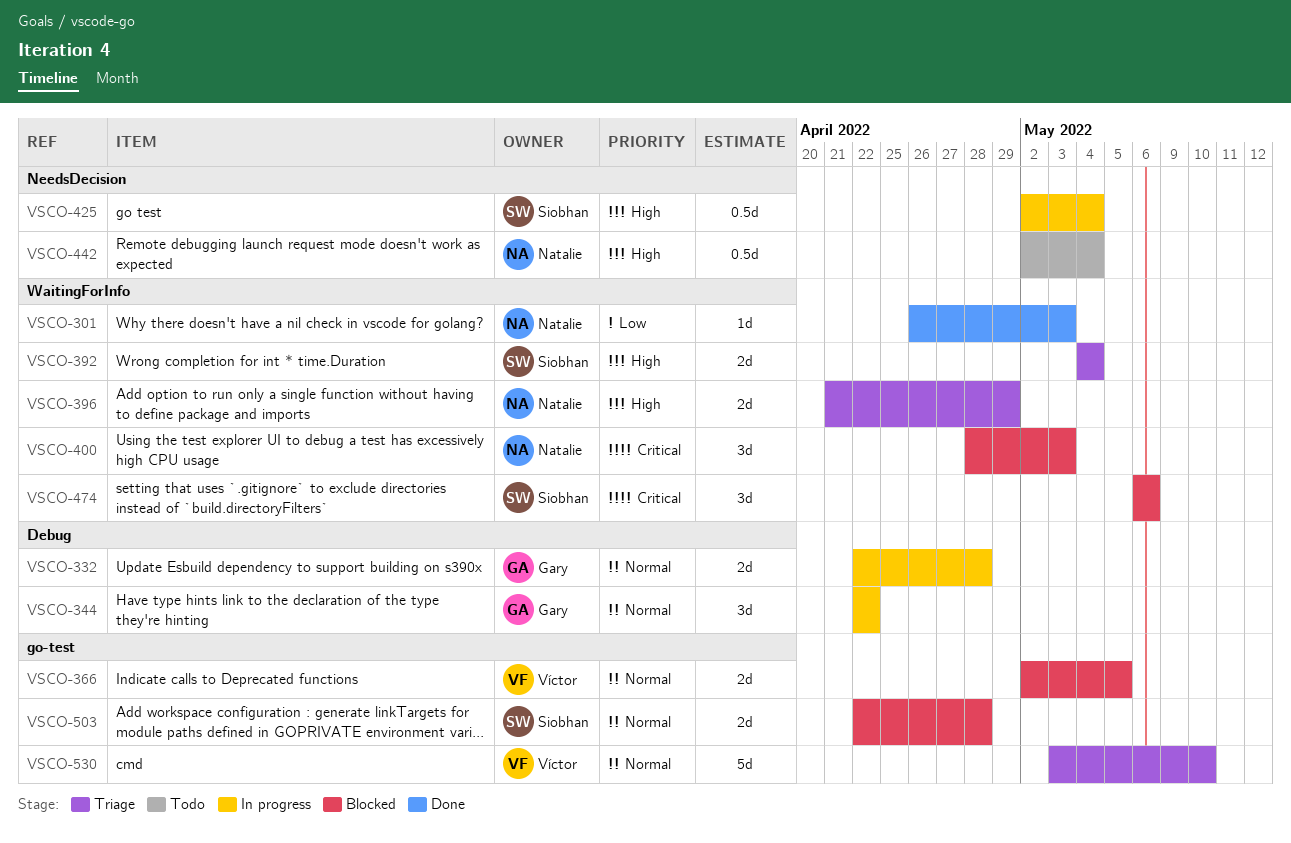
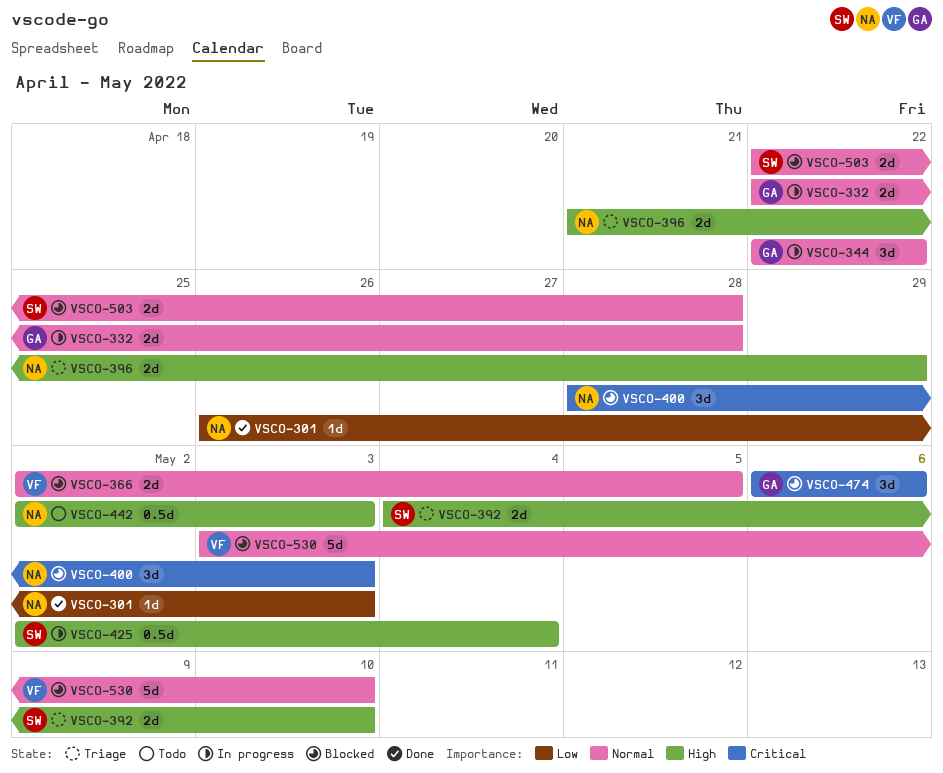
VSCO-392, due: May 4 -> May 10
VSCO-442, due: May 4 -> May 3
VSCO-474, owner: Siobhan -> Gary
VSCO-530, status: Triage -> Blocked

